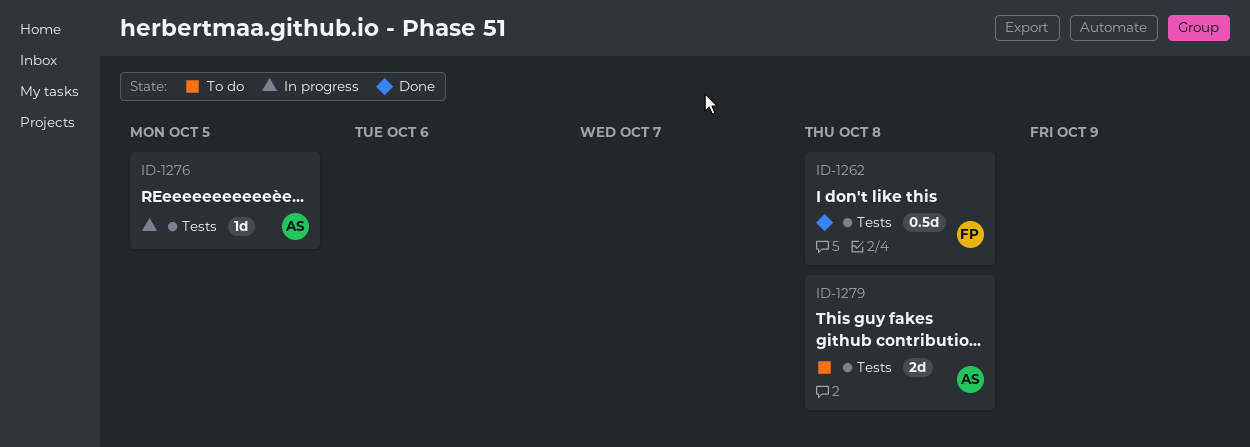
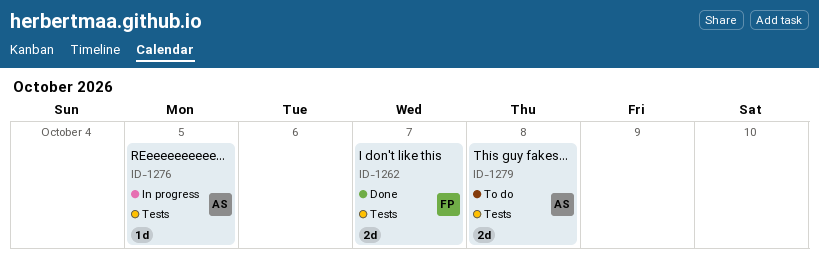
ID-1262, estimate: 0.5d -> 2d
ID-1262, due: Oct 8 -> Oct 7

